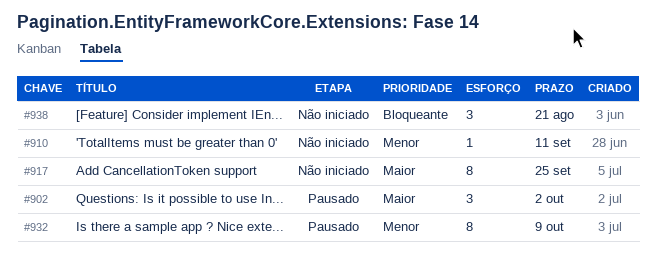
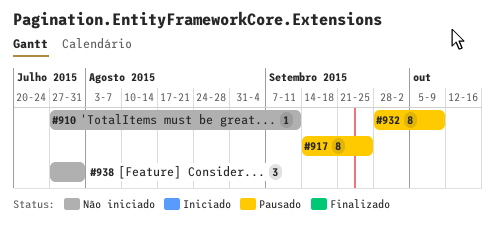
#902: present -> none
#917, status: Não iniciado -> Pausado
#938, due: Aug 21 -> Jul 31

